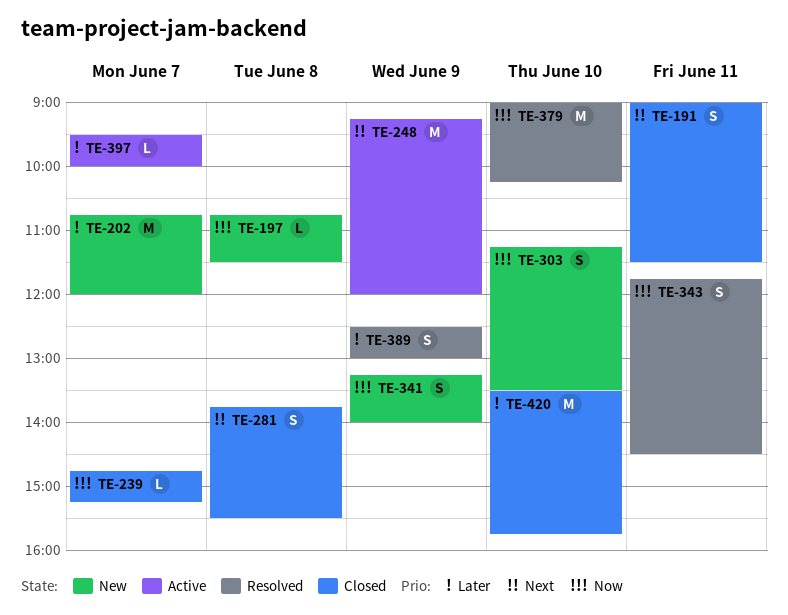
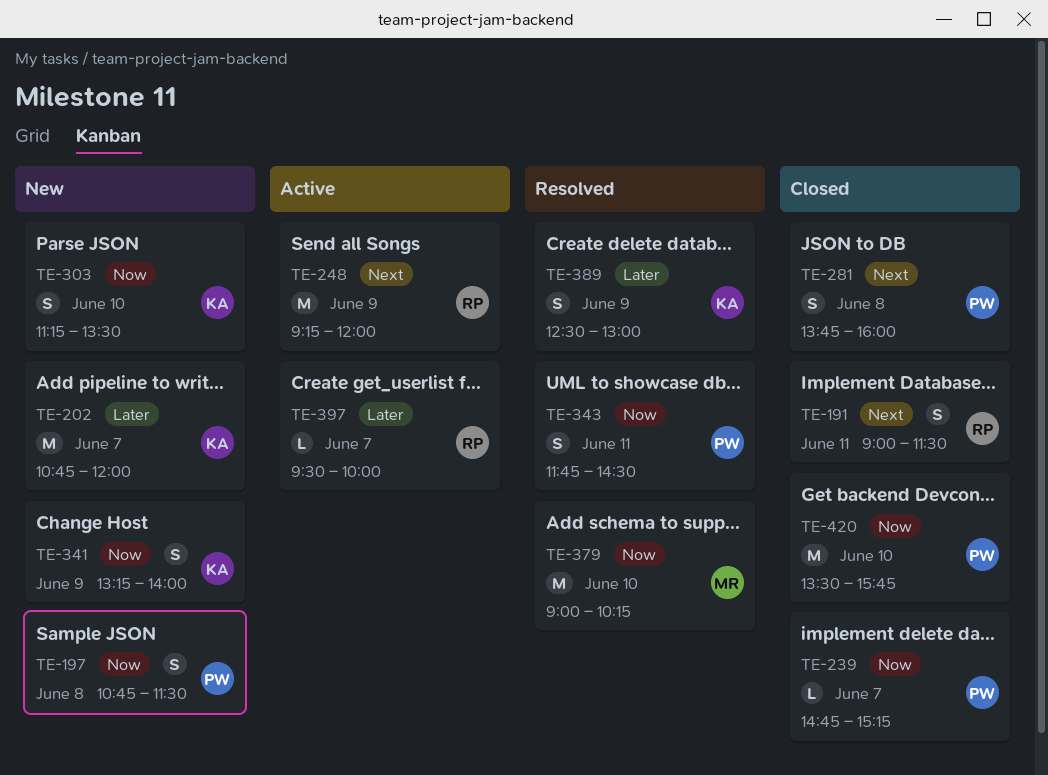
TE-197, estimate: L -> S
TE-281, ends: 15:30 -> 16:00
TE-420, priority: Later -> Now

